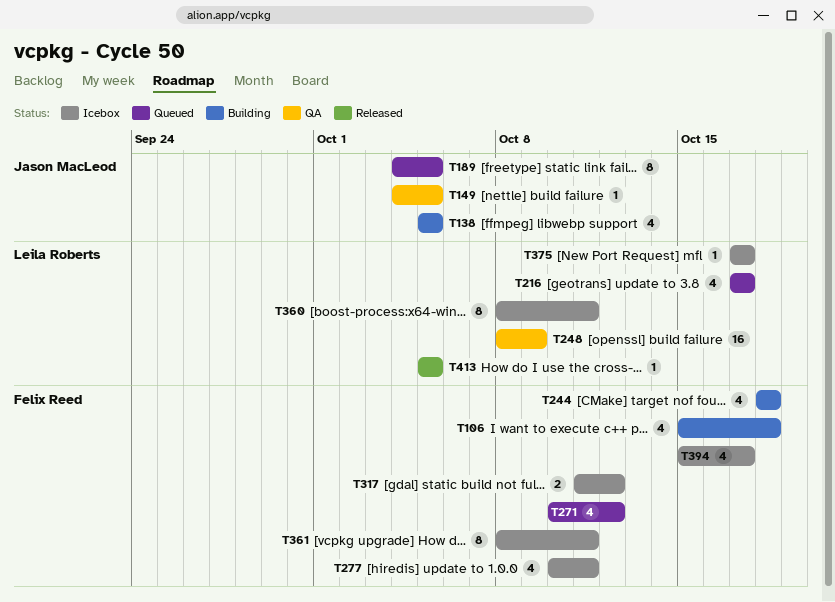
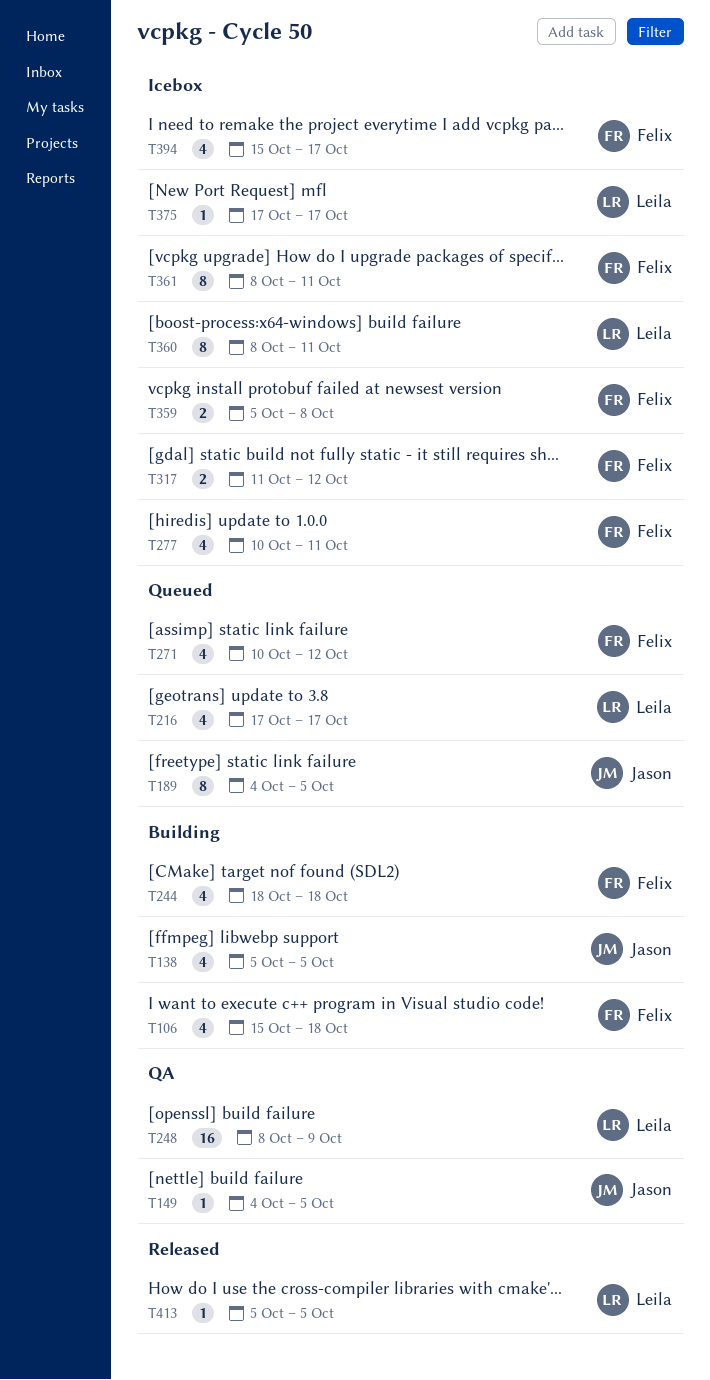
T359: none -> present

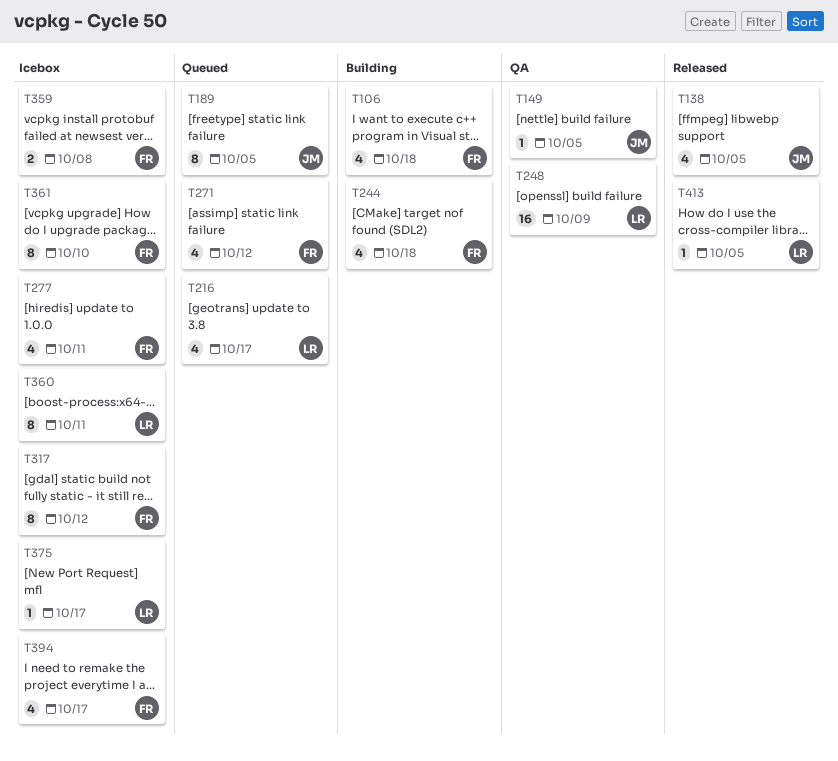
T138, status: Building -> Released
T317, estimate: 2 -> 8
T361, due: Oct 11 -> Oct 10

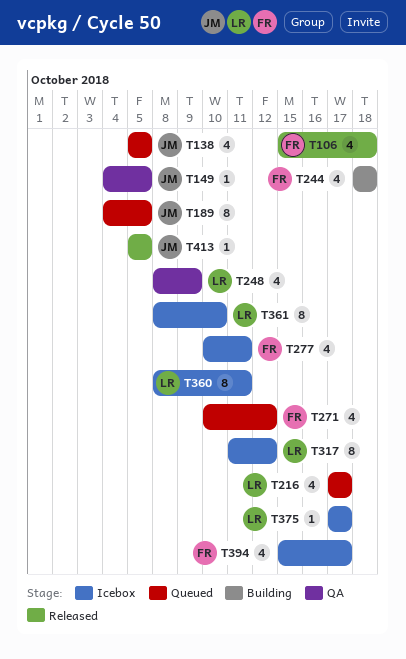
T106, status: Building -> Released
T138, status: Released -> Queued
T248, estimate: 16 -> 4
T317, owner: FR -> LR
T359: present -> none
T361, owner: FR -> LR
T413, owner: LR -> JM

